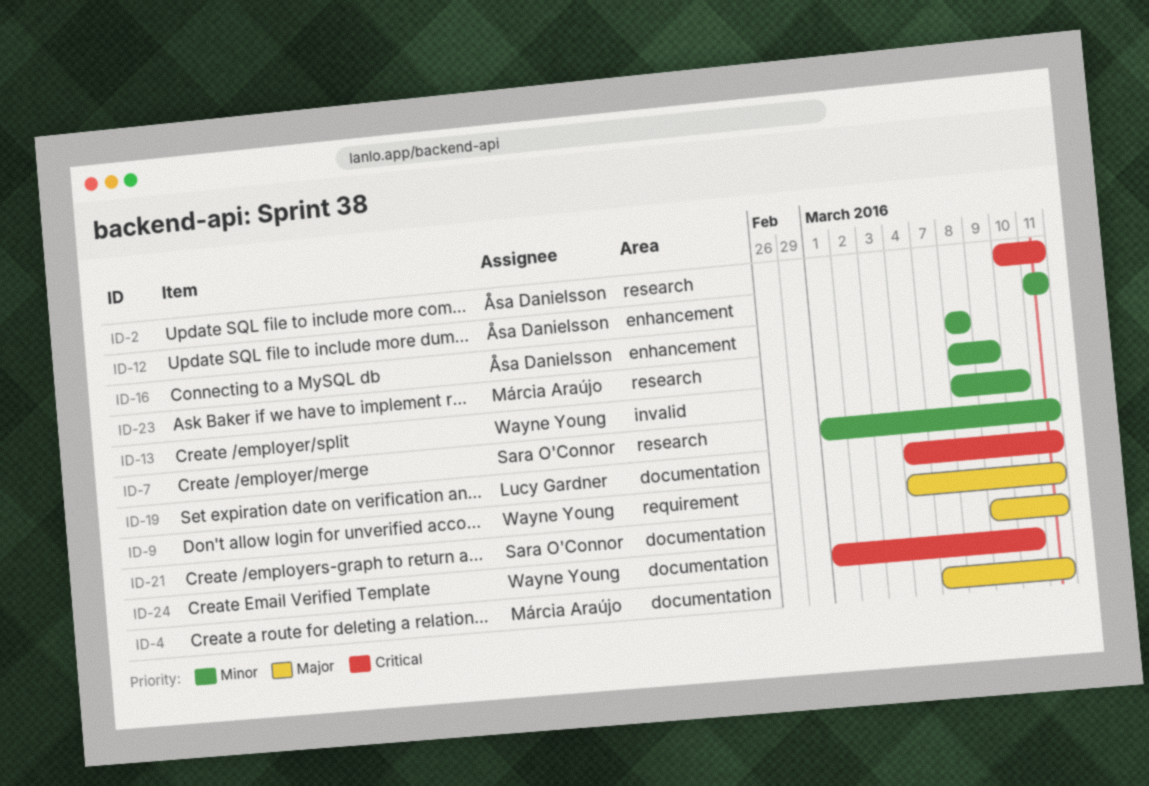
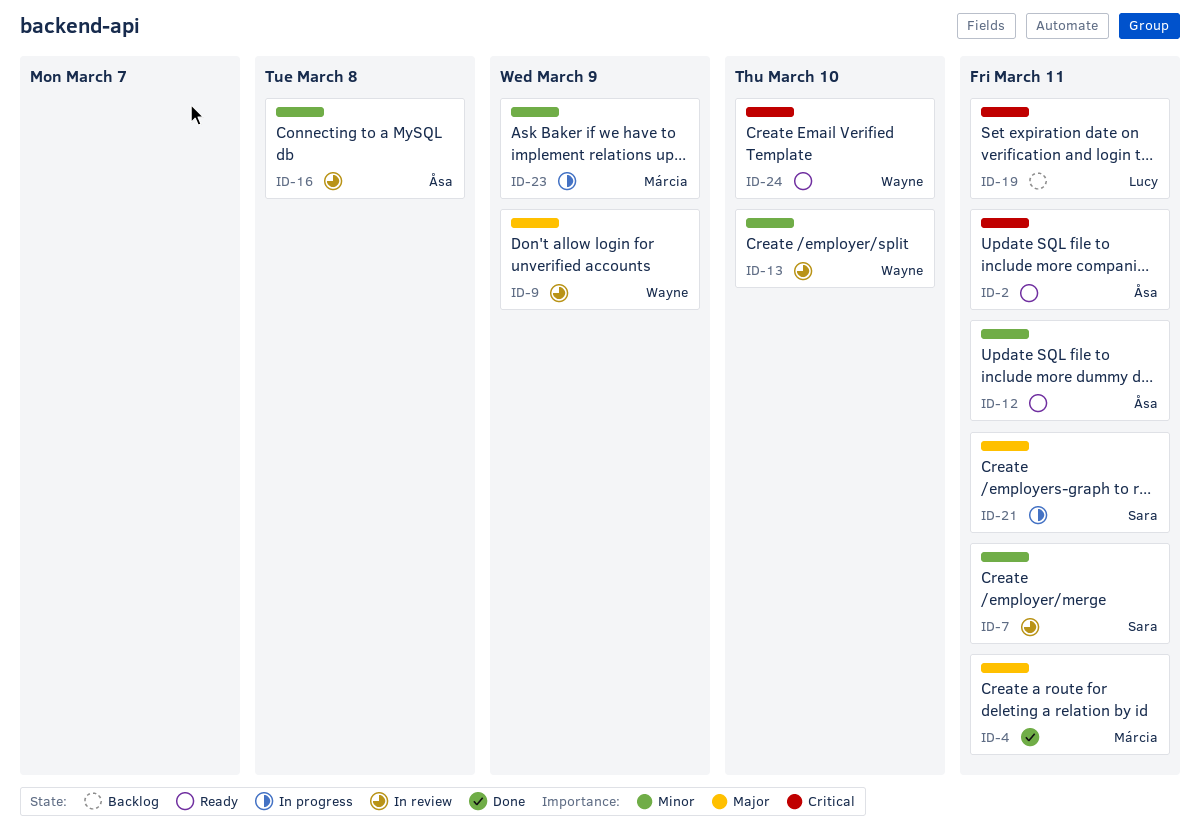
ID-9, due: Mar 11 -> Mar 9

